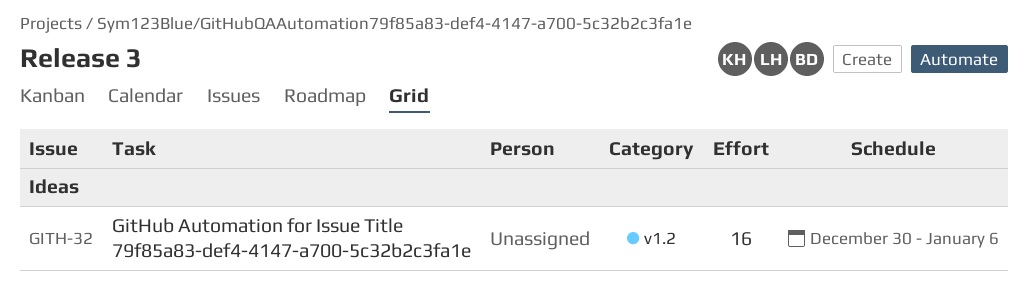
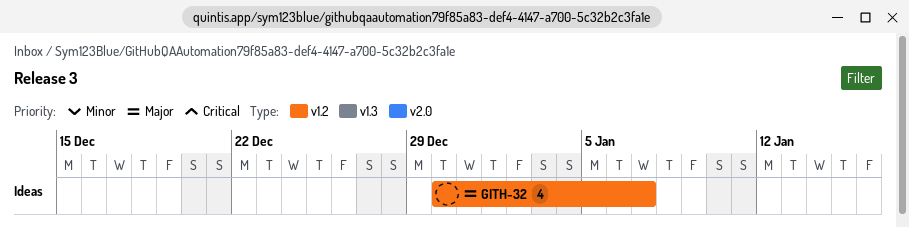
GITH-32, estimate: 16 -> 4
GITH-32, due: Jan 6 -> Jan 7

